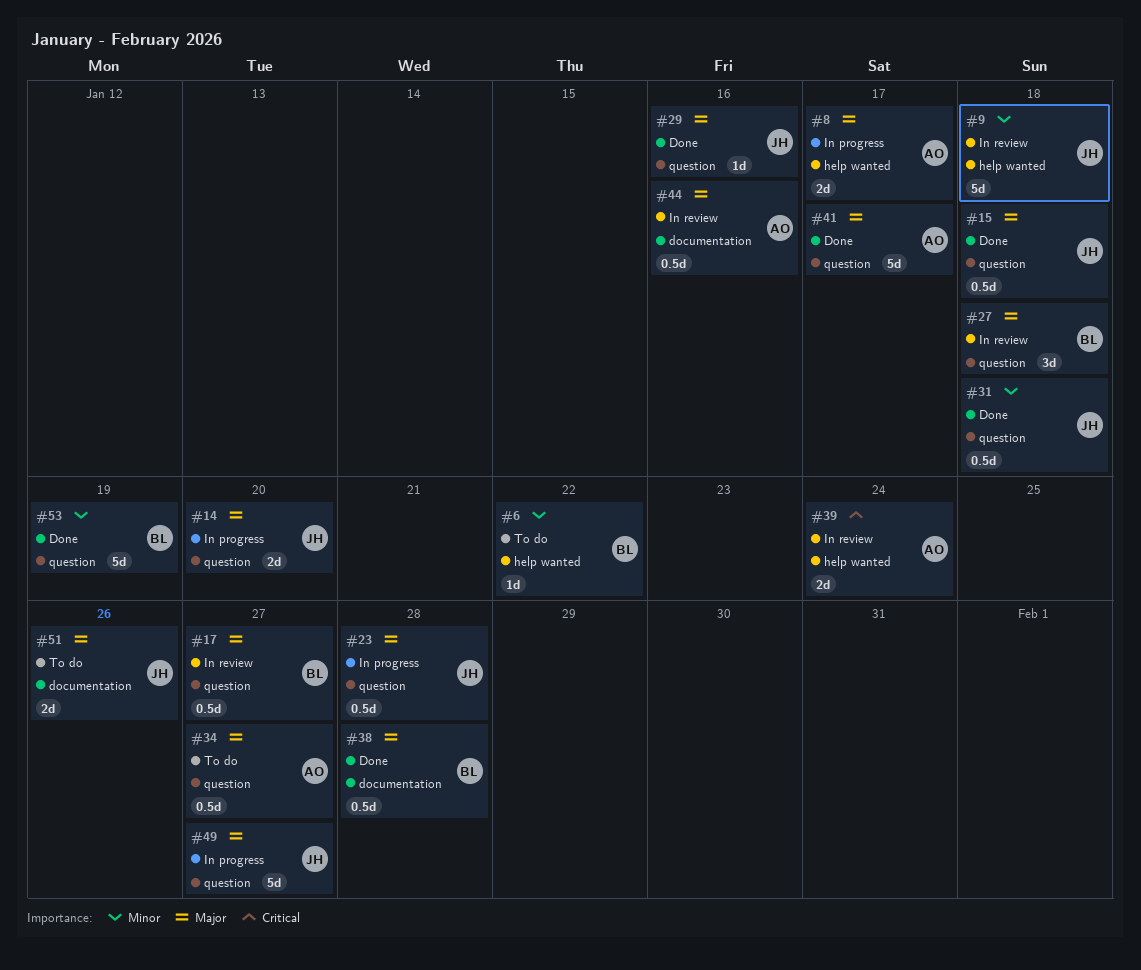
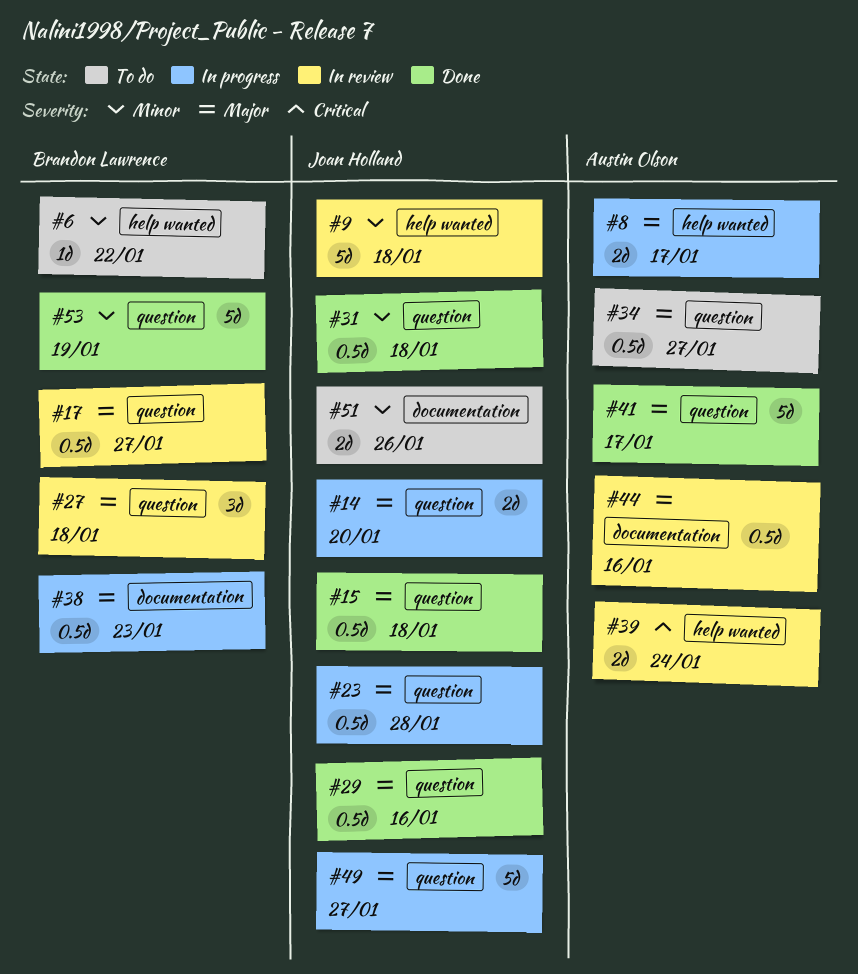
#29, estimate: 1d -> 0.5d
#38, status: Done -> In progress
#38, due: Jan 28 -> Jan 23
#51, priority: Major -> Minor

